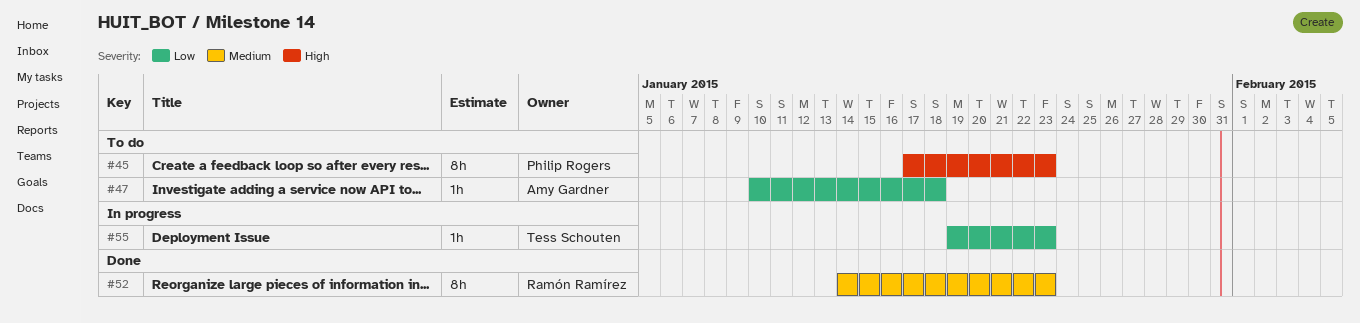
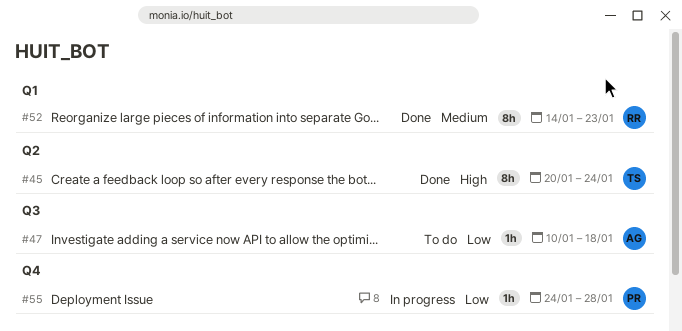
#45, status: To do -> Done
#45, owner: Philip Rogers -> Tess Schouten
#45, start: Jan 17 -> Jan 20
#45, due: Jan 23 -> Jan 24
#55, owner: Tess Schouten -> Philip Rogers
#55, start: Jan 19 -> Jan 24
#55, due: Jan 23 -> Jan 28

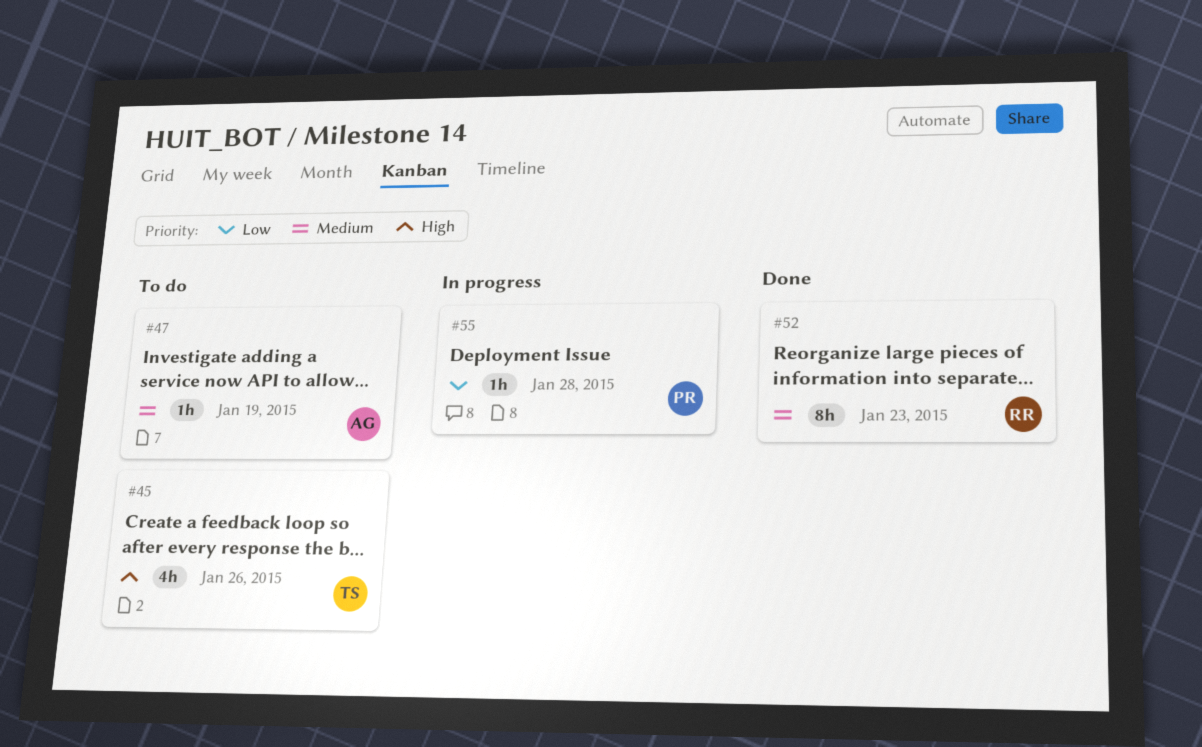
#45, status: Done -> To do
#45, estimate: 8h -> 4h
#45, due: Jan 24 -> Jan 26
#47, priority: Low -> Medium
#47, due: Jan 18 -> Jan 19

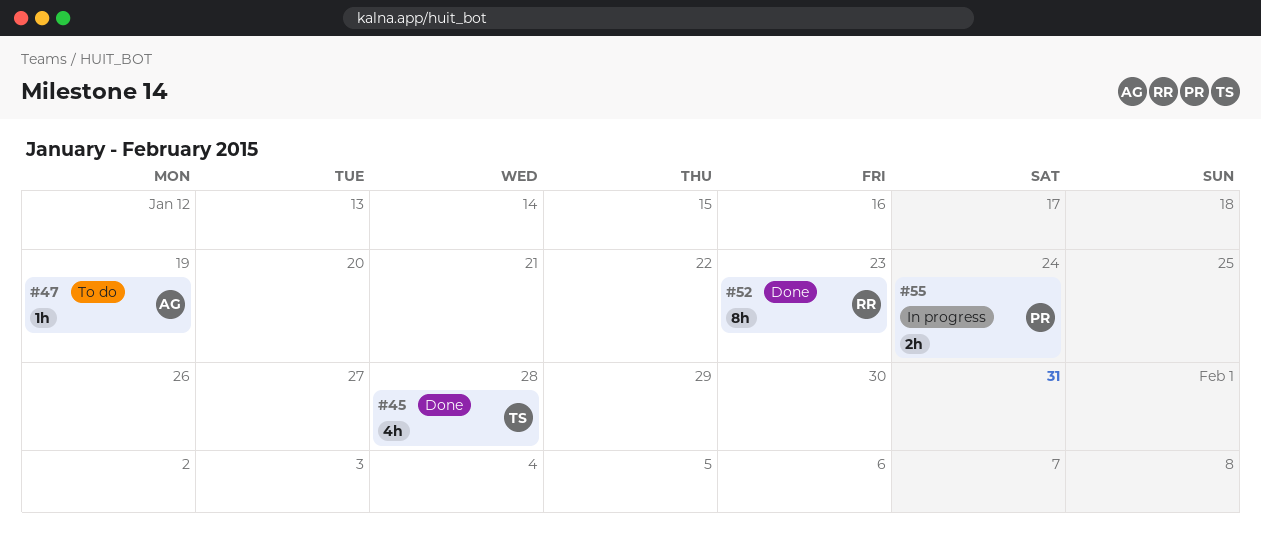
#45, status: To do -> Done
#45, due: Jan 26 -> Jan 28
#55, estimate: 1h -> 2h
#55, due: Jan 28 -> Jan 24

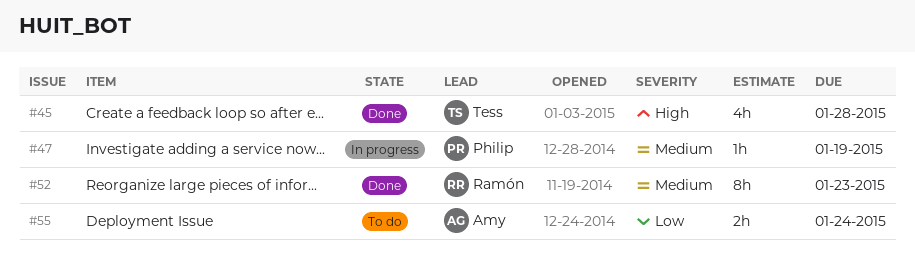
#47, status: To do -> In progress
#47, owner: Amy -> Philip
#55, status: In progress -> To do
#55, owner: Philip -> Amy

